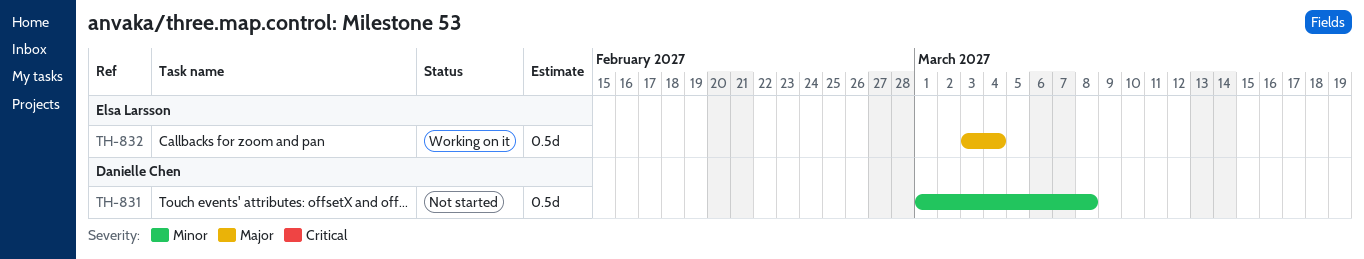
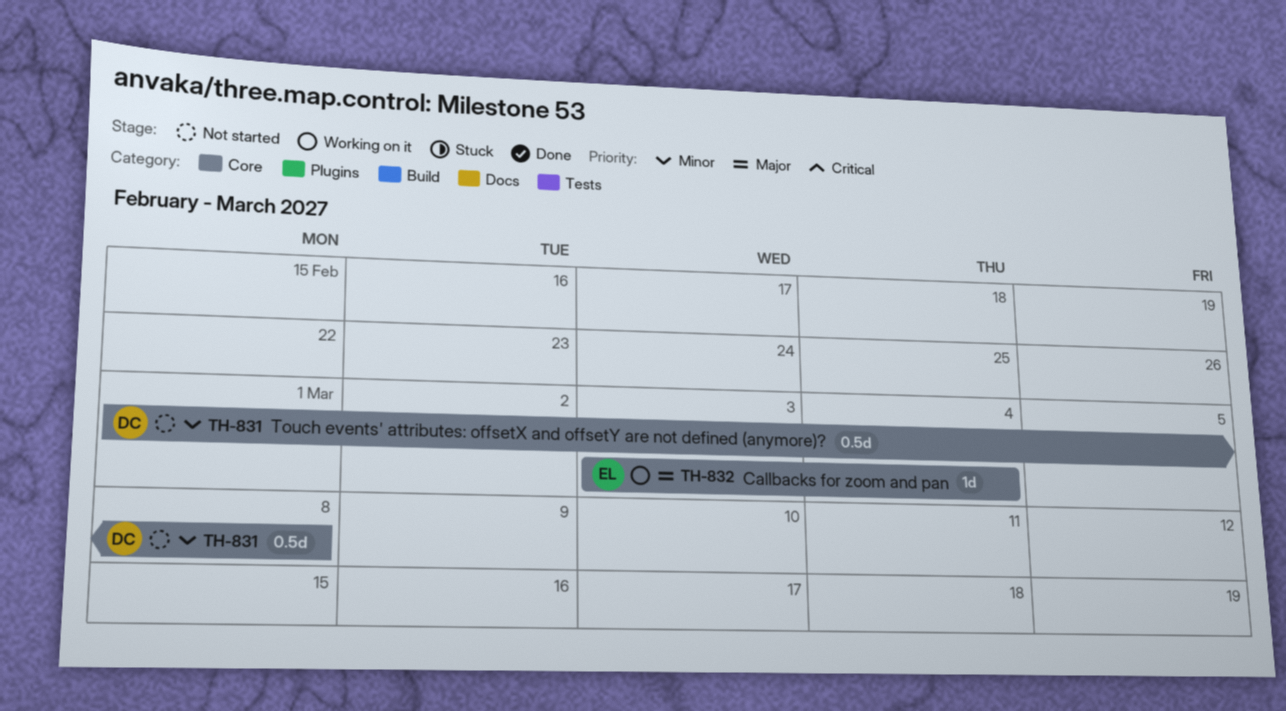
TH-832, estimate: 0.5d -> 1d

